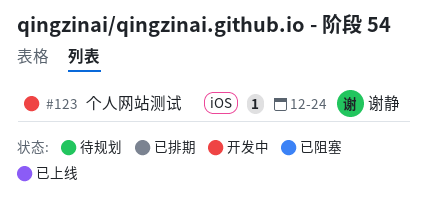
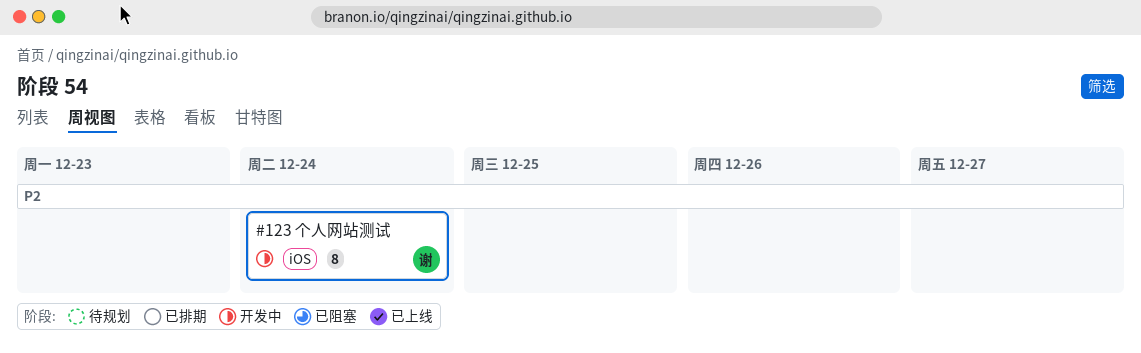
#123, estimate: 1 -> 8

